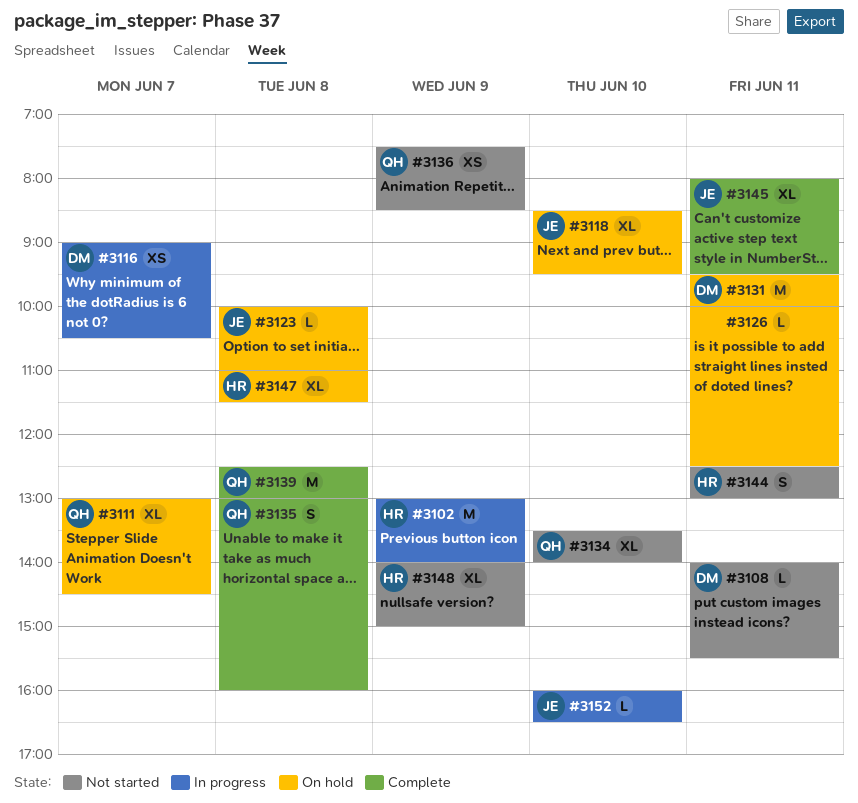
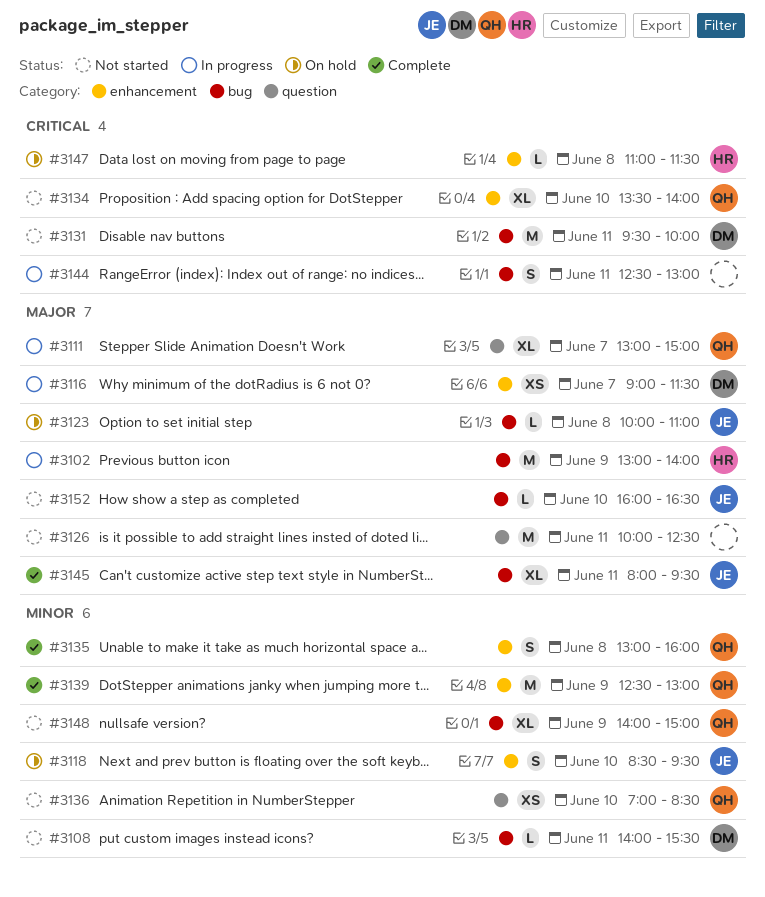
#3111, status: On hold -> In progress
#3111, ends: 14:30 -> 15:00
#3116, ends: 10:30 -> 11:30
#3118, estimate: XL -> S
#3126, status: On hold -> Not started
#3126, estimate: L -> M
#3131, status: On hold -> Not started
#3136, day: Jun 9 -> Jun 10
#3136, begins: 07:30 -> 07:00
#3139, day: Jun 8 -> Jun 9
#3144, status: Not started -> In progress
#3144, owner: HR -> none
#3147, estimate: XL -> L
#3148, owner: HR -> QH
#3152, status: In progress -> Not started

